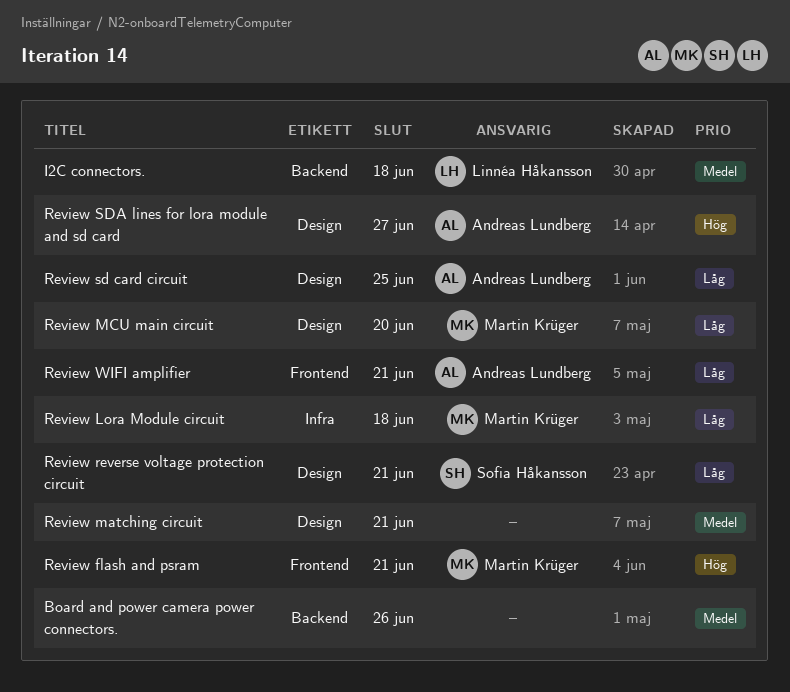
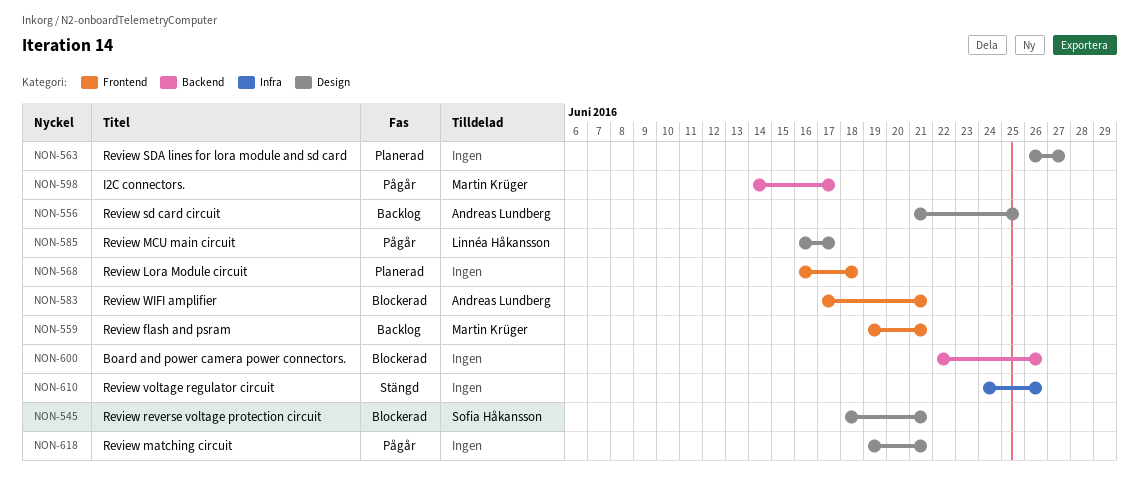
I2C connectors., owner: Linnéa Håkansson -> Martin Krüger
I2C connectors., due: Jun 18 -> Jun 17
Review Lora Module circuit, owner: Martin Krüger -> none
Review Lora Module circuit, label: Infra -> Frontend
Review MCU main circuit, owner: Martin Krüger -> Linnéa Håkansson
Review MCU main circuit, due: Jun 20 -> Jun 17
Review SDA lines for lora module and sd card, owner: Andreas Lundberg -> none
Review voltage regulator circuit: none -> present

